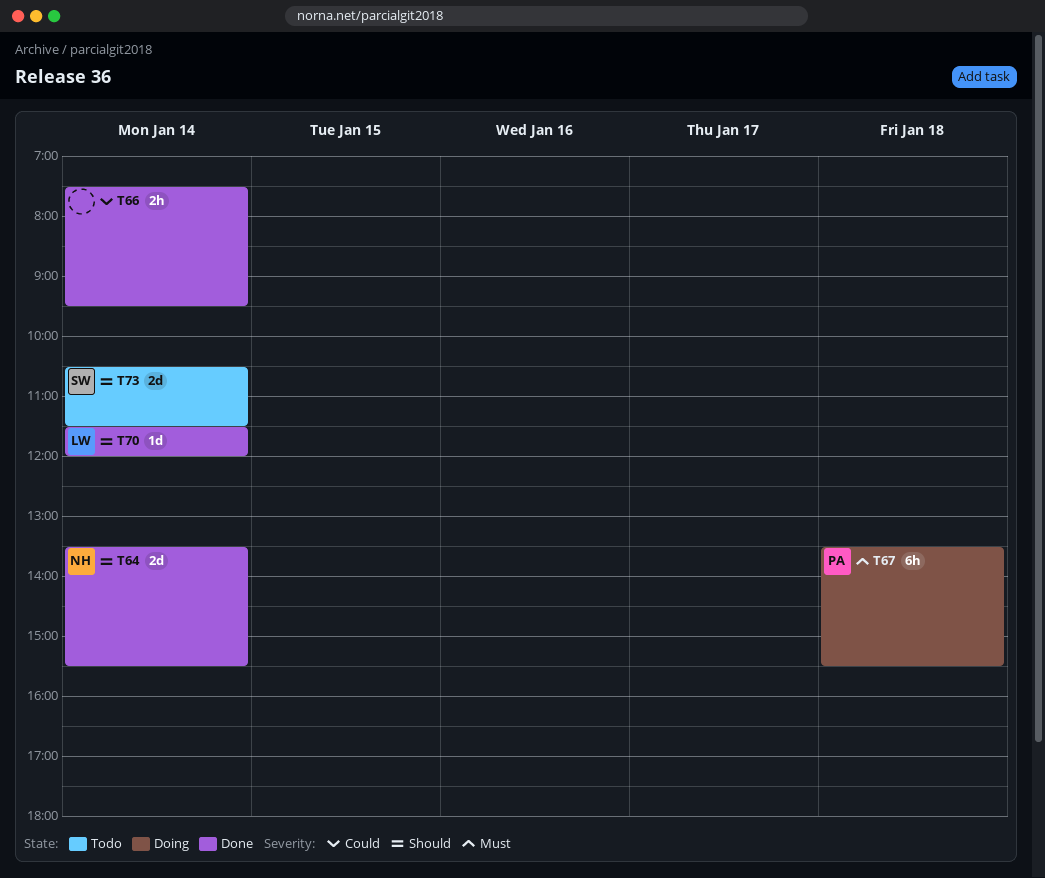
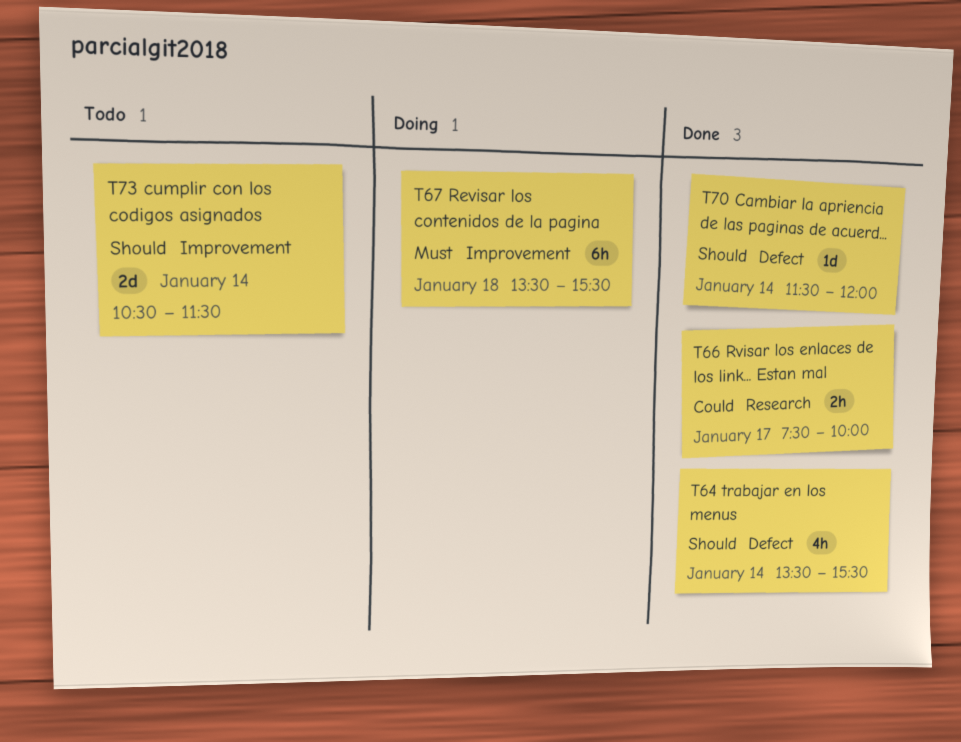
T64, estimate: 2d -> 4h
T66, day: Jan 14 -> Jan 17
T66, ends: 09:30 -> 10:00

